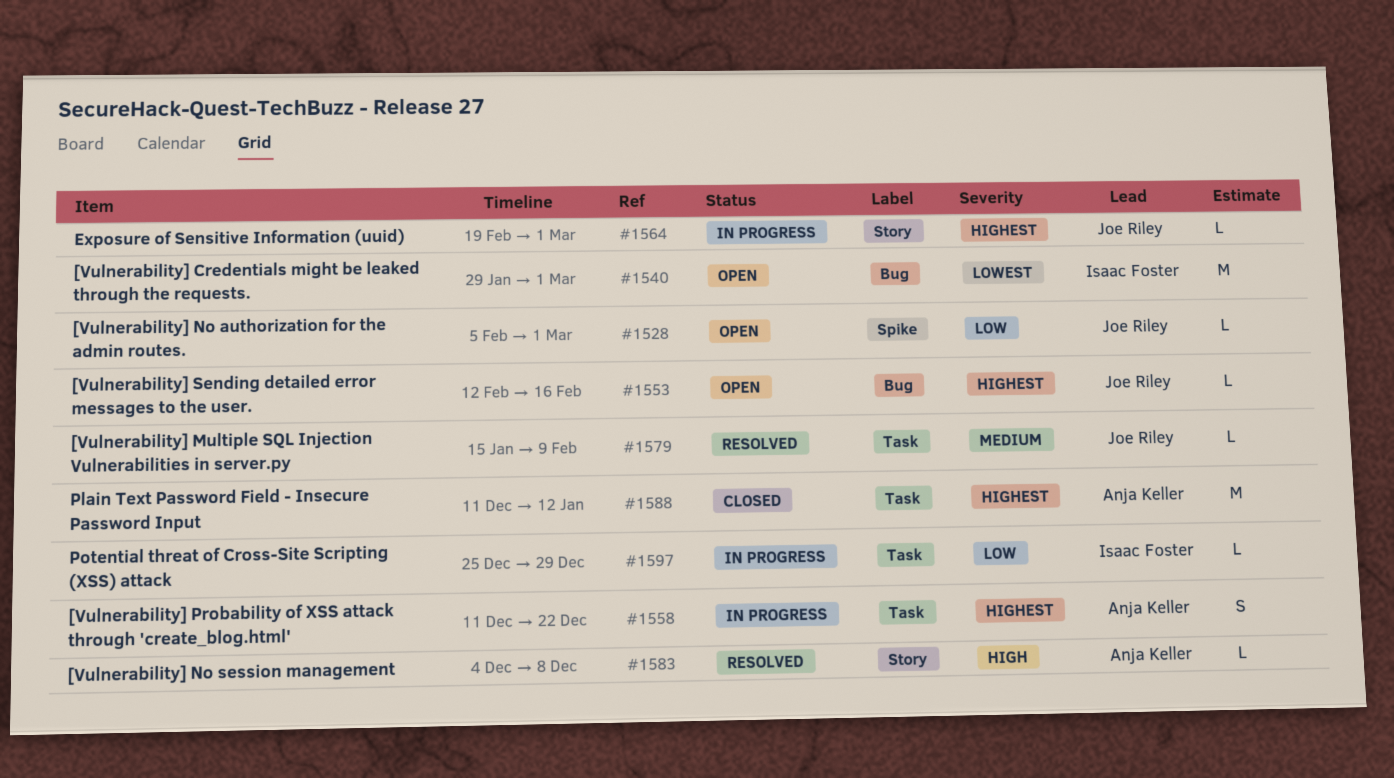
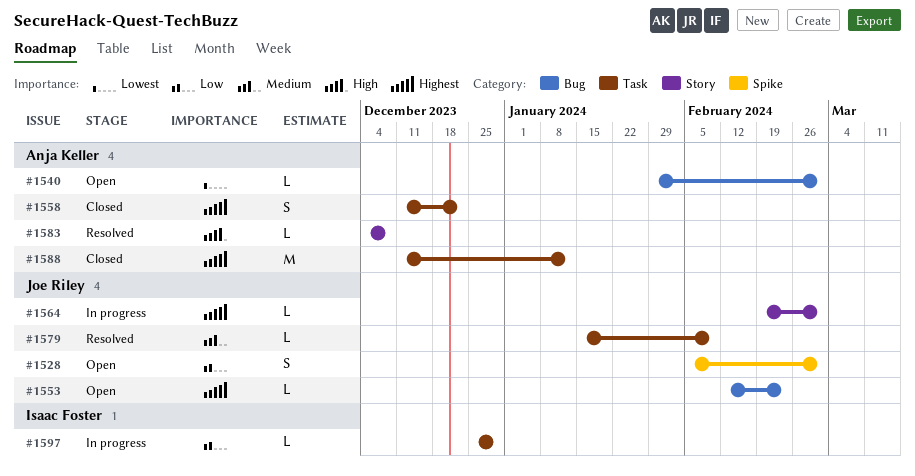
#1528, estimate: L -> S
#1540, owner: Isaac Foster -> Anja Keller
#1540, estimate: M -> L
#1553, due: Feb 16 -> Feb 23
#1558, status: In progress -> Closed

